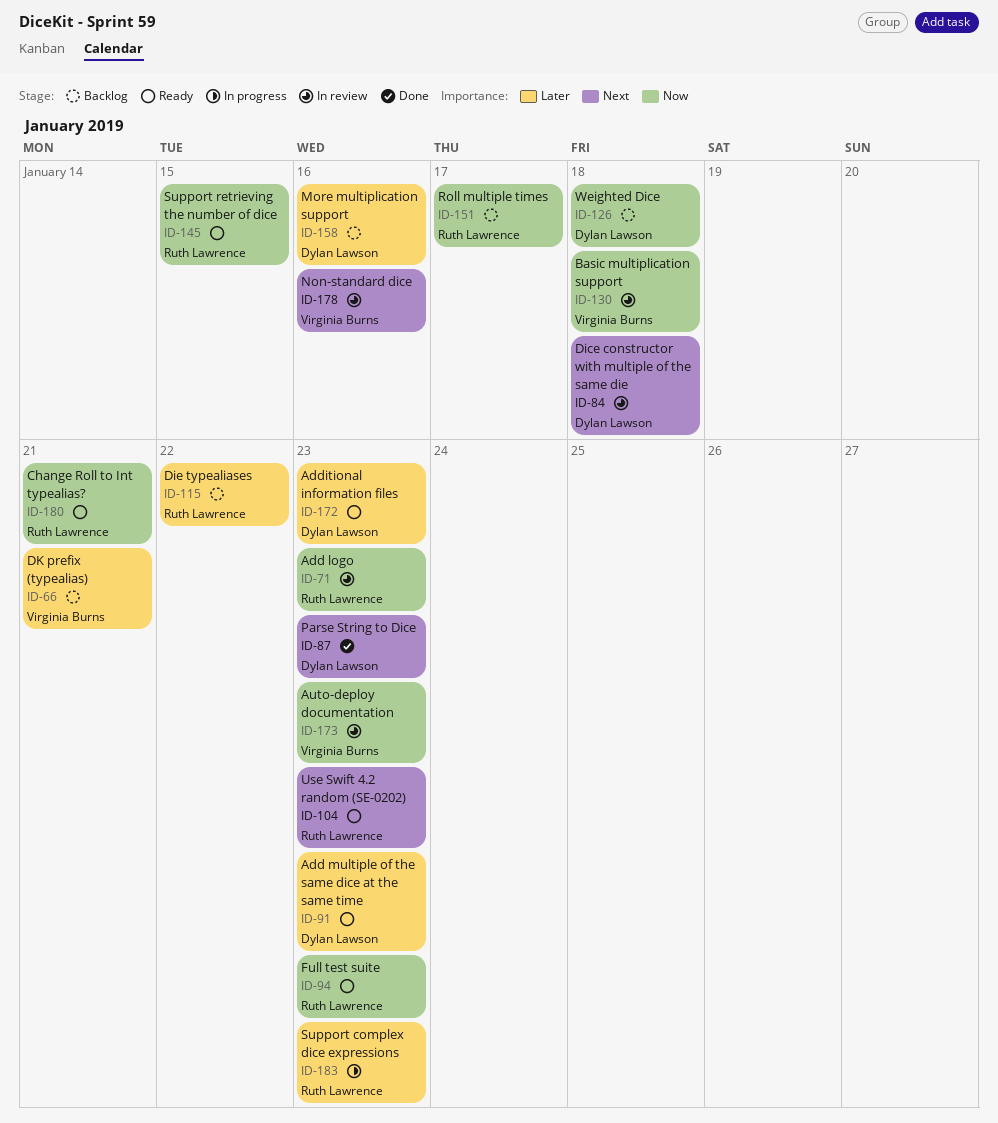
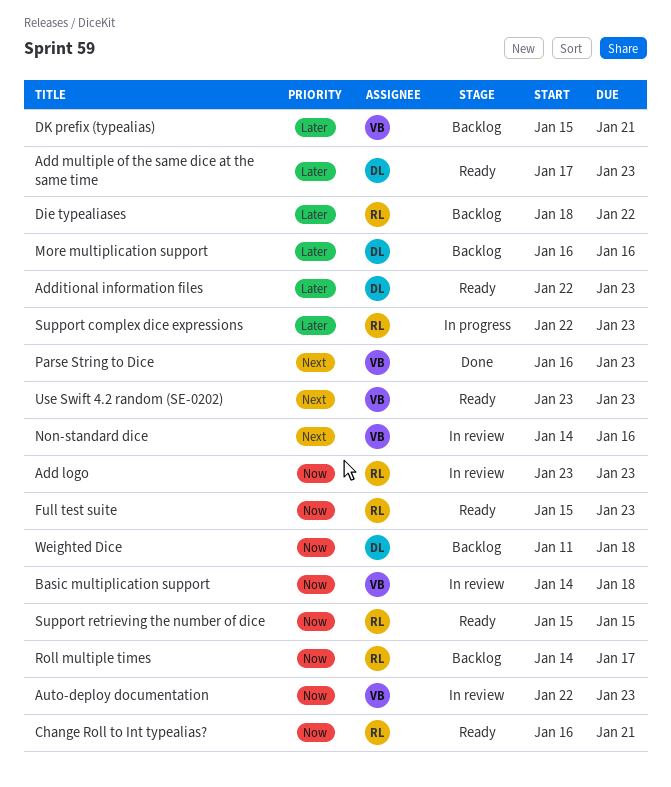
Dice constructor with multiple of the same die: present -> none
Parse String to Dice, owner: Dylan Lawson -> Virginia Burns
Use Swift 4.2 random (SE-0202), owner: Ruth Lawrence -> Virginia Burns

